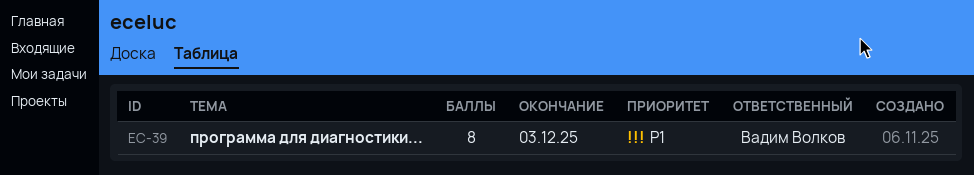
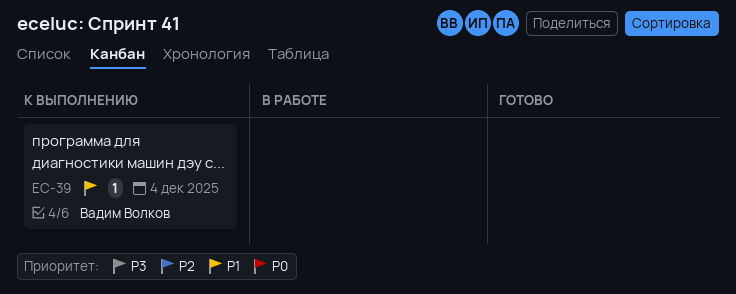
EC-39, estimate: 8 -> 1
EC-39, due: Dec 3 -> Dec 4

